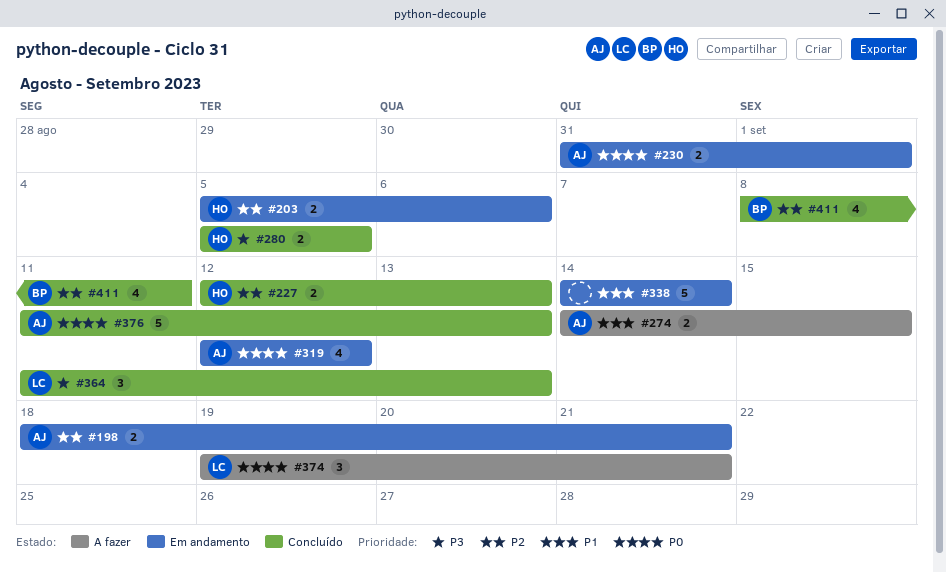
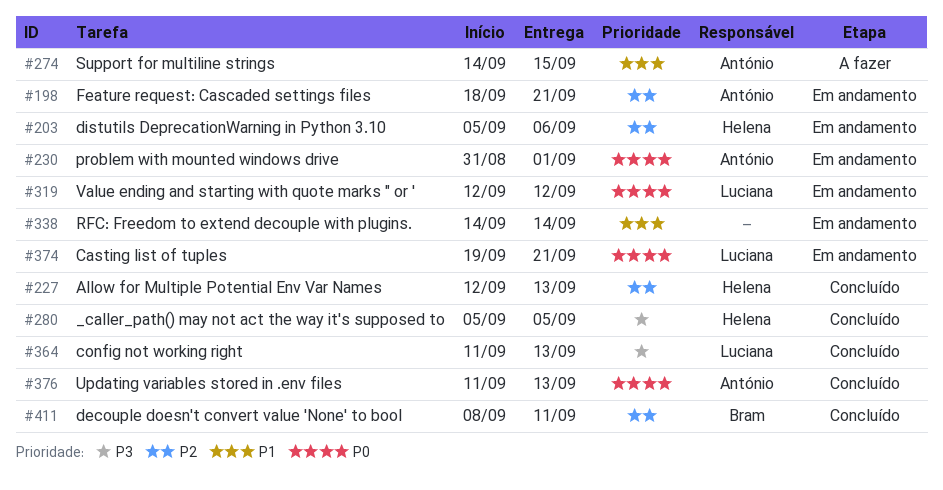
#319, owner: António -> Luciana
#374, status: A fazer -> Em andamento

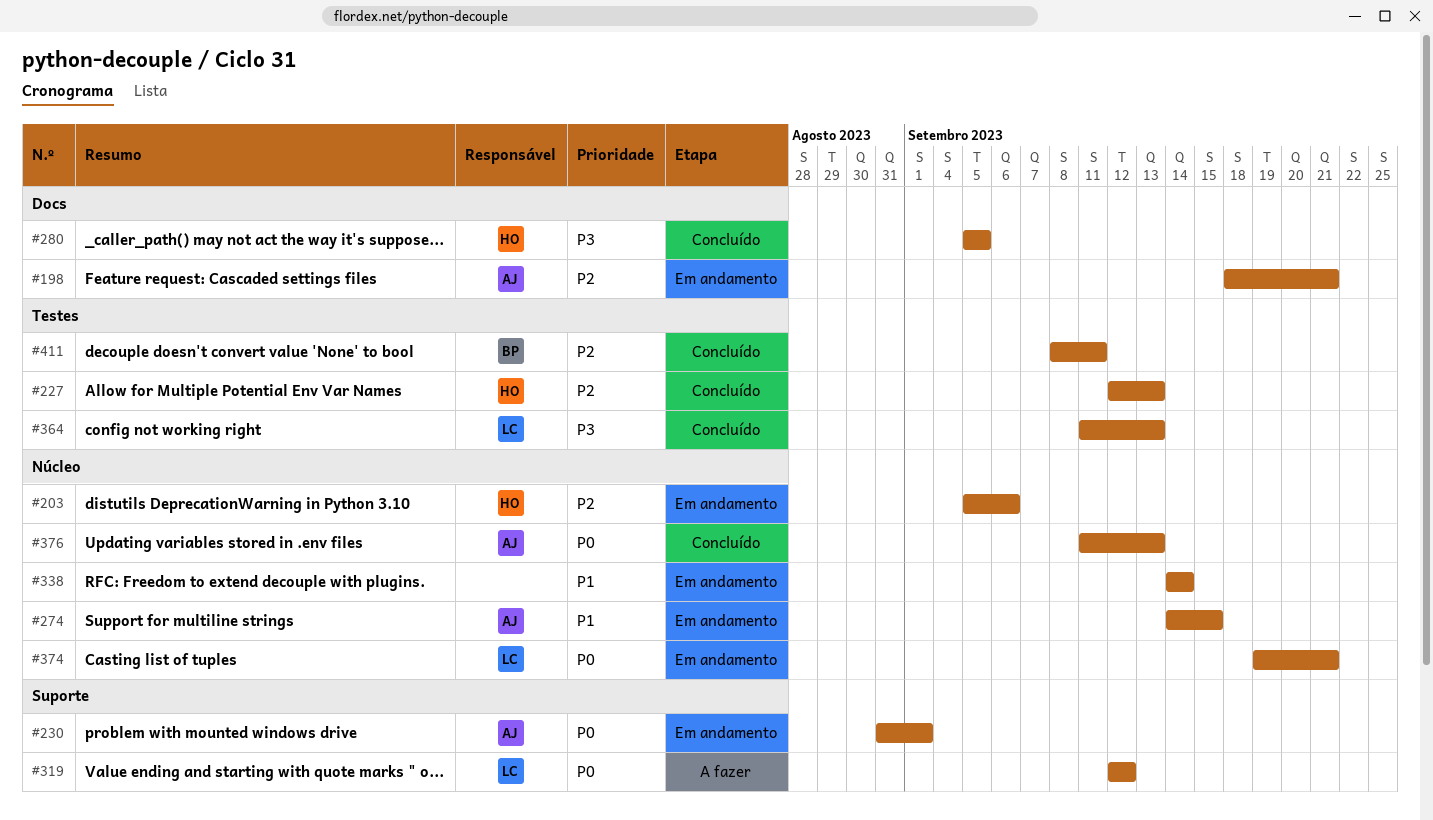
#274, status: A fazer -> Em andamento
#319, status: Em andamento -> A fazer

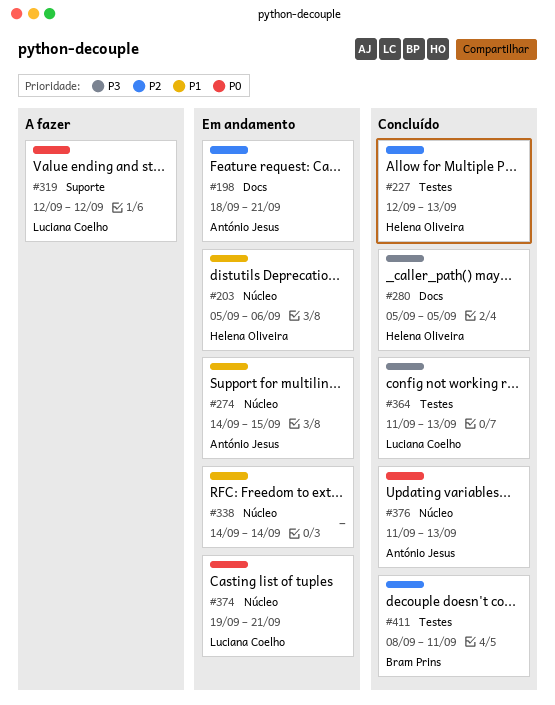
#203, priority: P2 -> P1
#230: present -> none

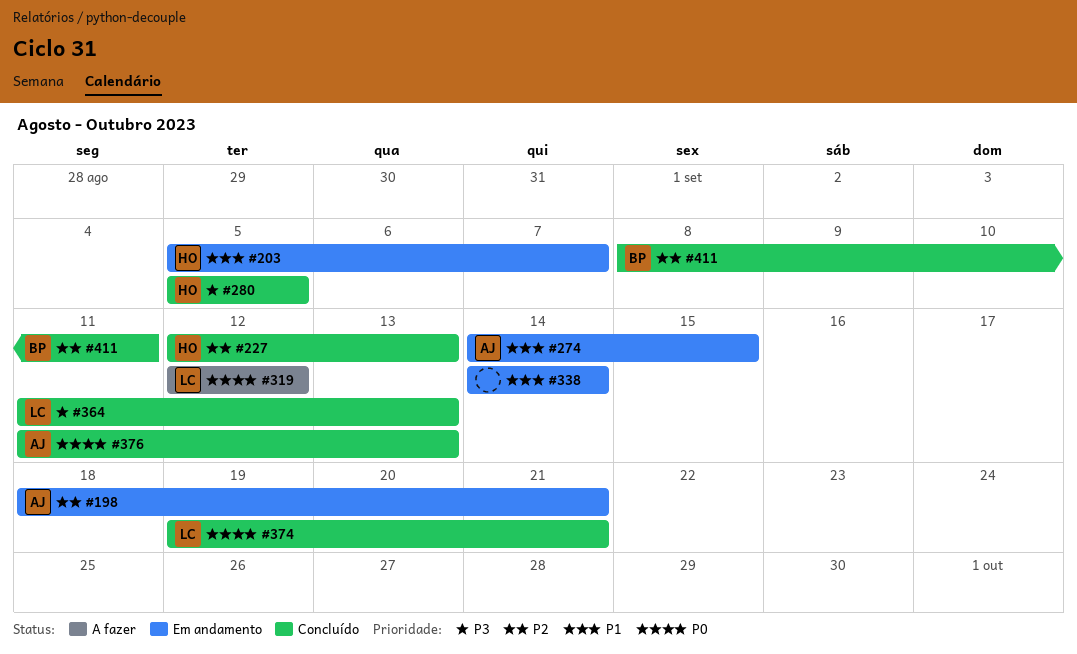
#203, due: Sep 6 -> Sep 7
#374, status: Em andamento -> Concluído

